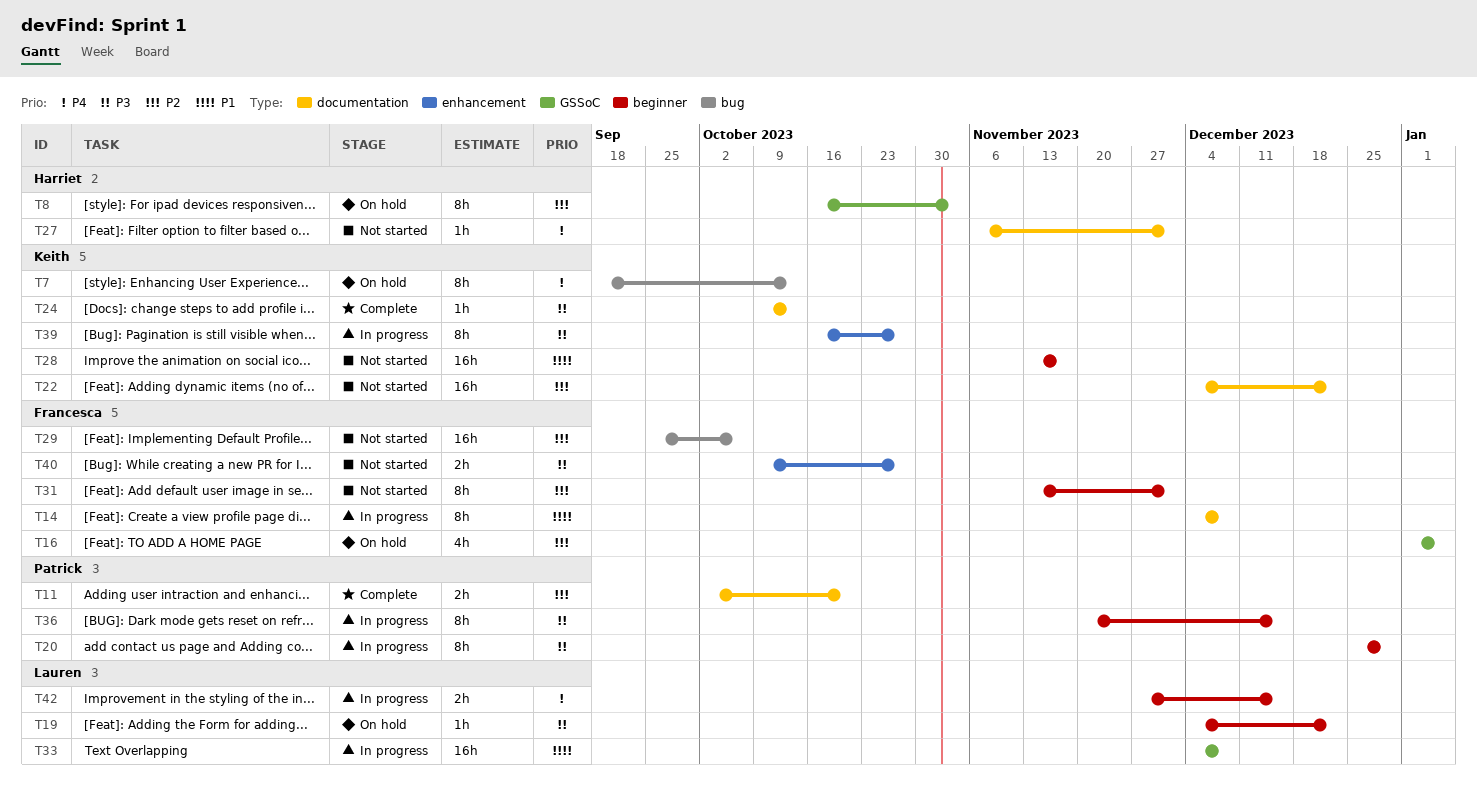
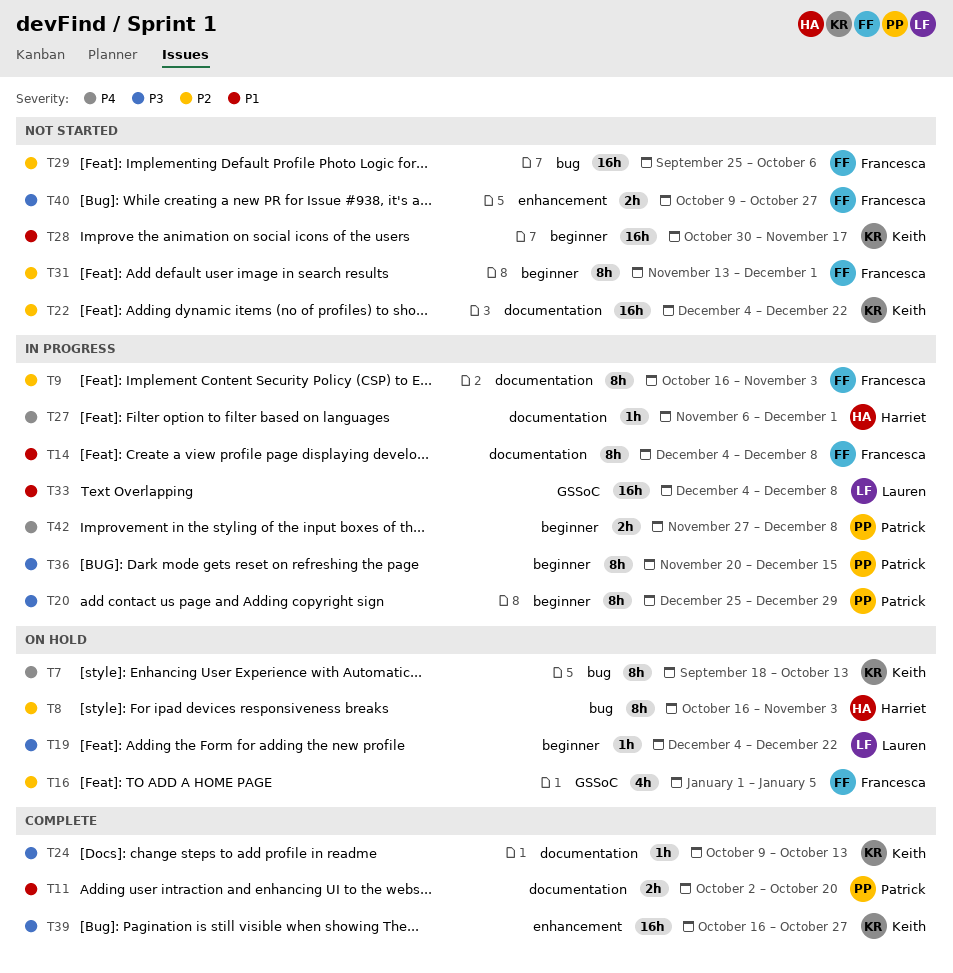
T8, label: GSSoC -> bug
T9: none -> present
T11, priority: P2 -> P1
T27, status: Not started -> In progress
T28, start: Nov 13 -> Oct 30
T39, status: In progress -> Complete
T39, estimate: 8h -> 16h
T42, owner: Lauren -> Patrick
T42, due: Dec 15 -> Dec 8

